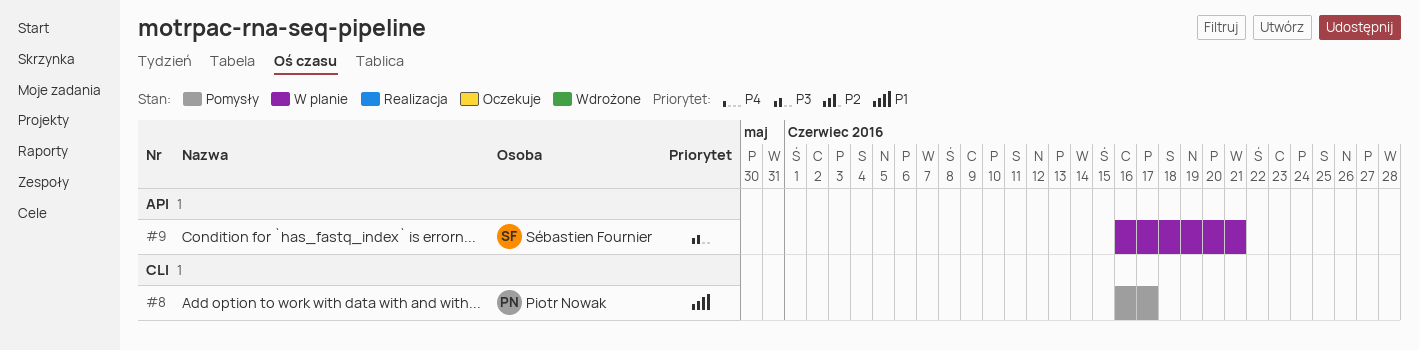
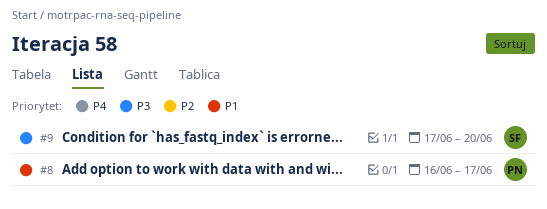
#9, start: Jun 16 -> Jun 17
#9, due: Jun 21 -> Jun 20

